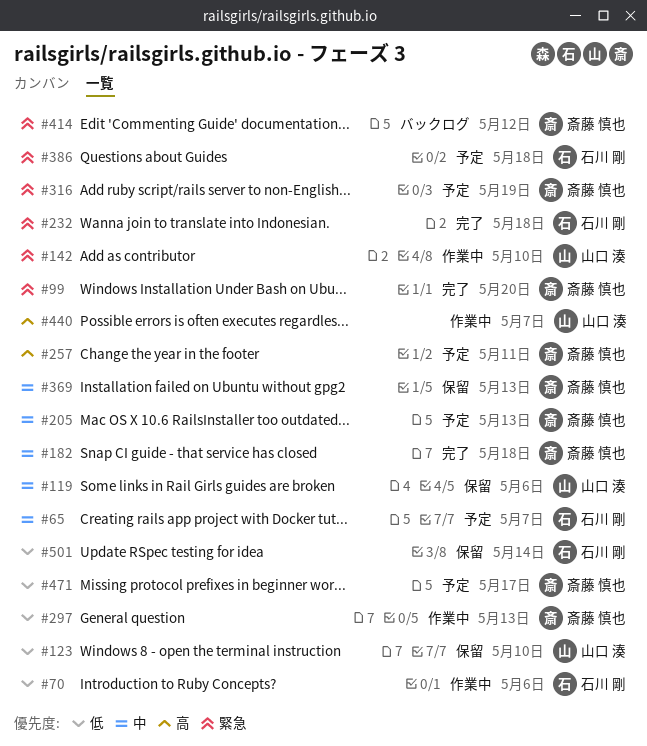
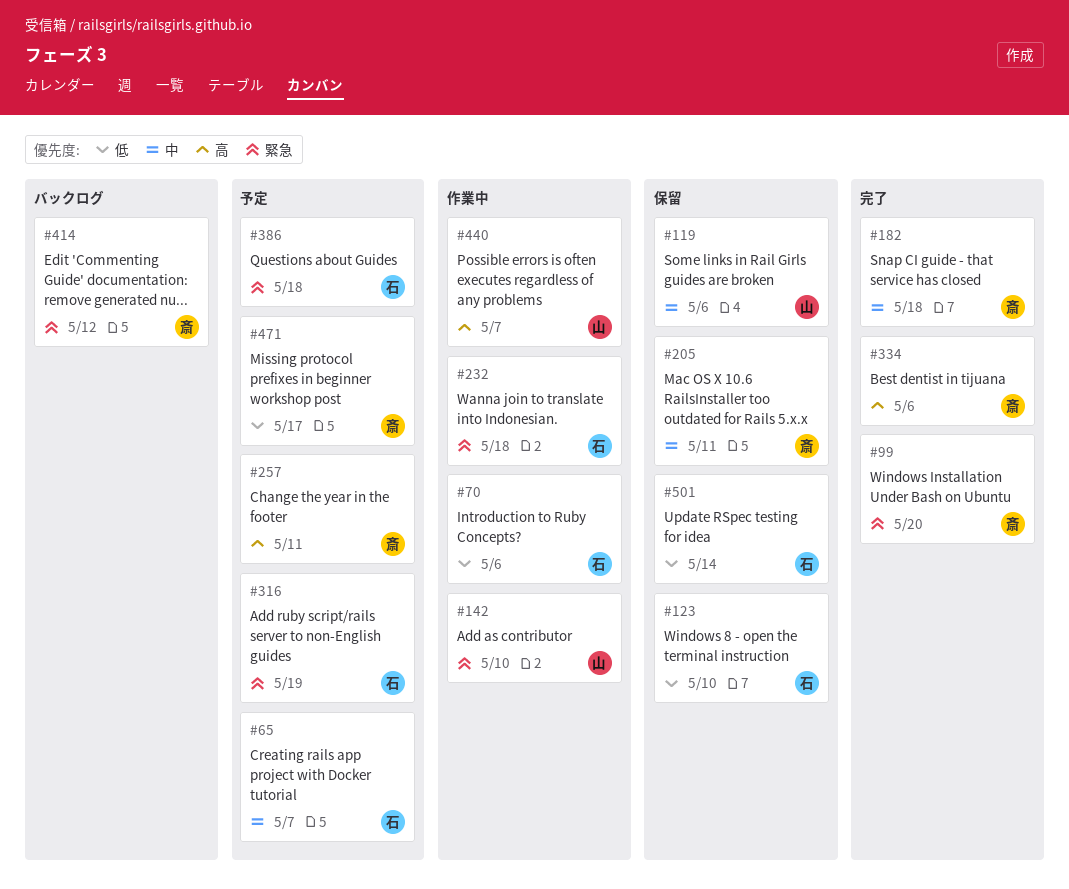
#123, owner: 山口 湊 -> 石川 剛
#205, status: 予定 -> 保留
#205, due: May 13 -> May 11
#232, status: 完了 -> 作業中
#297: present -> none
#316, owner: 斎藤 慎也 -> 石川 剛
#334: none -> present
#369: present -> none

